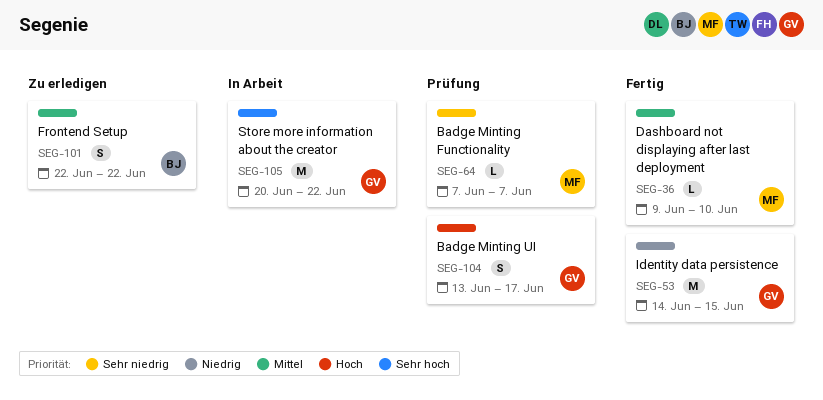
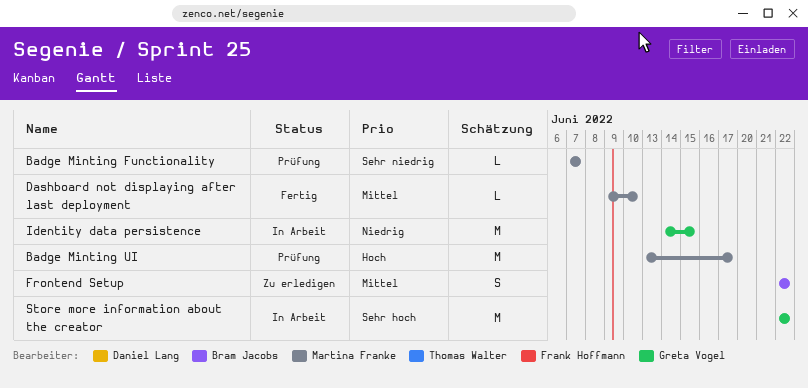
Badge Minting UI, owner: Greta Vogel -> Martina Franke
Badge Minting UI, estimate: S -> M
Identity data persistence, status: Fertig -> In Arbeit
Store more information about the creator, start: Jun 20 -> Jun 22

